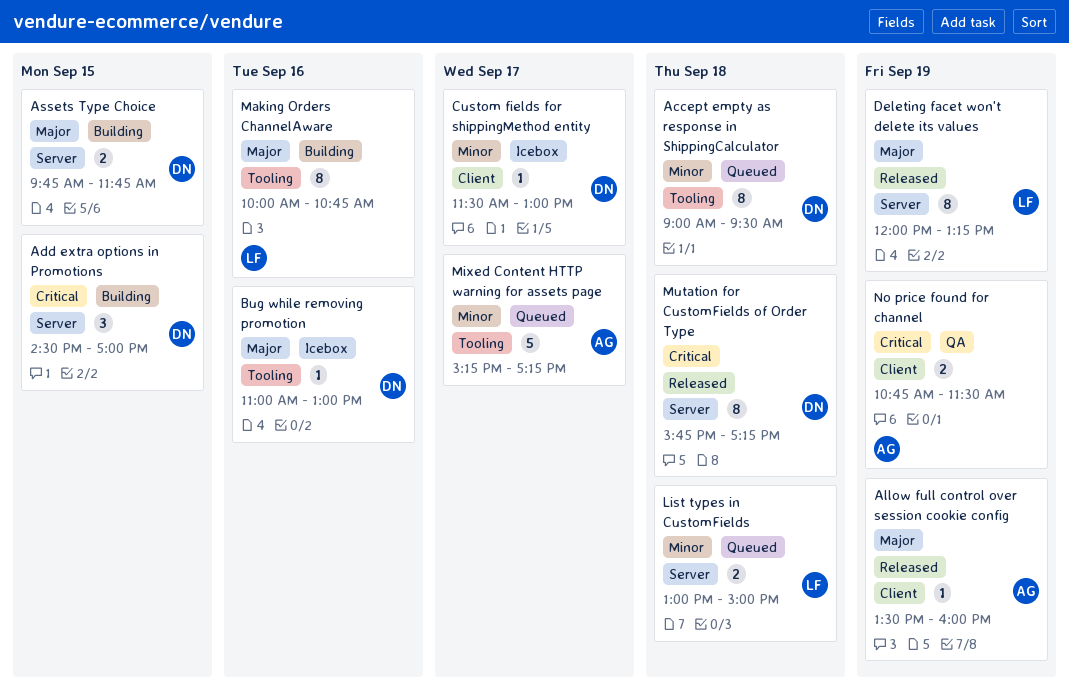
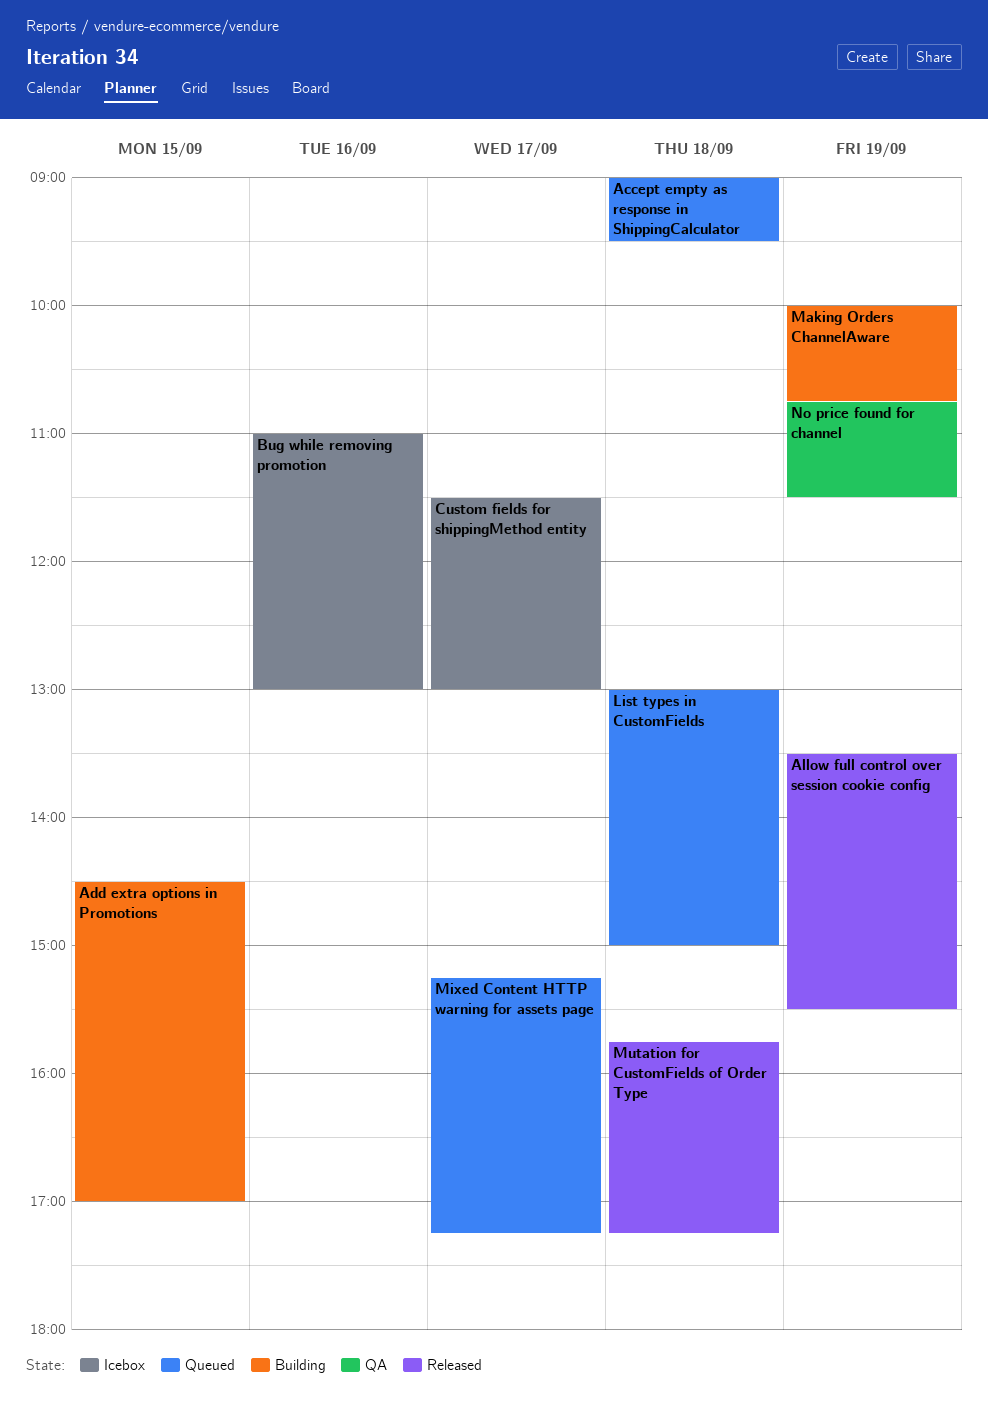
Allow full control over session cookie config, ends: 16:00 -> 15:30
Assets Type Choice: present -> none
Deleting facet won't delete its values: present -> none
Making Orders ChannelAware, day: Sep 16 -> Sep 19

